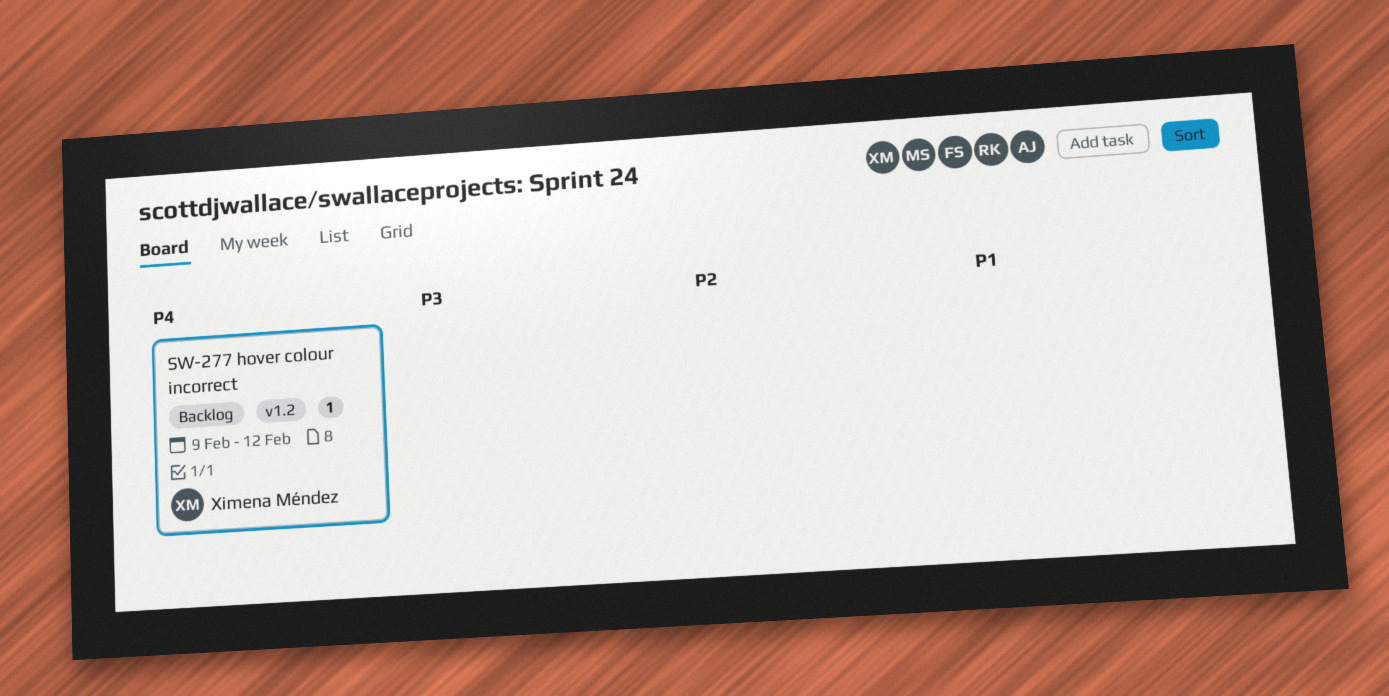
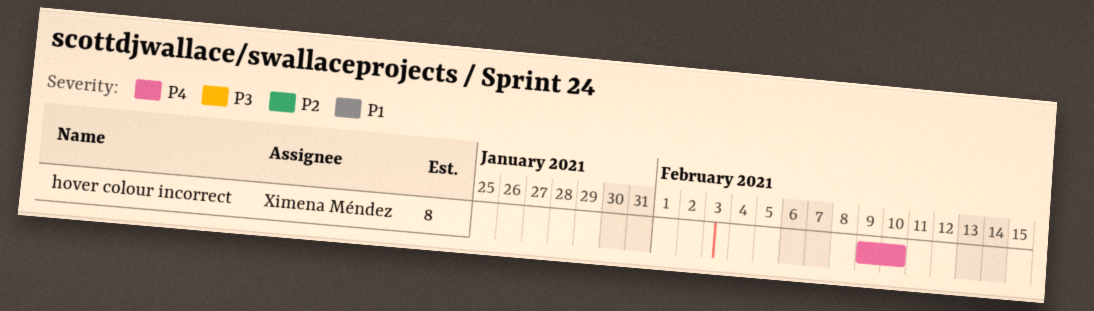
hover colour incorrect, estimate: 1 -> 8
hover colour incorrect, due: Feb 12 -> Feb 10

